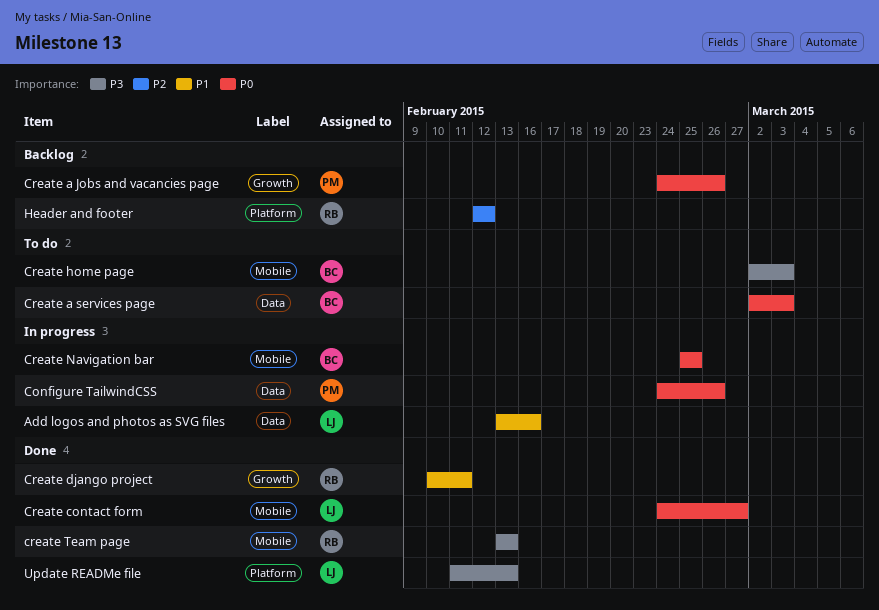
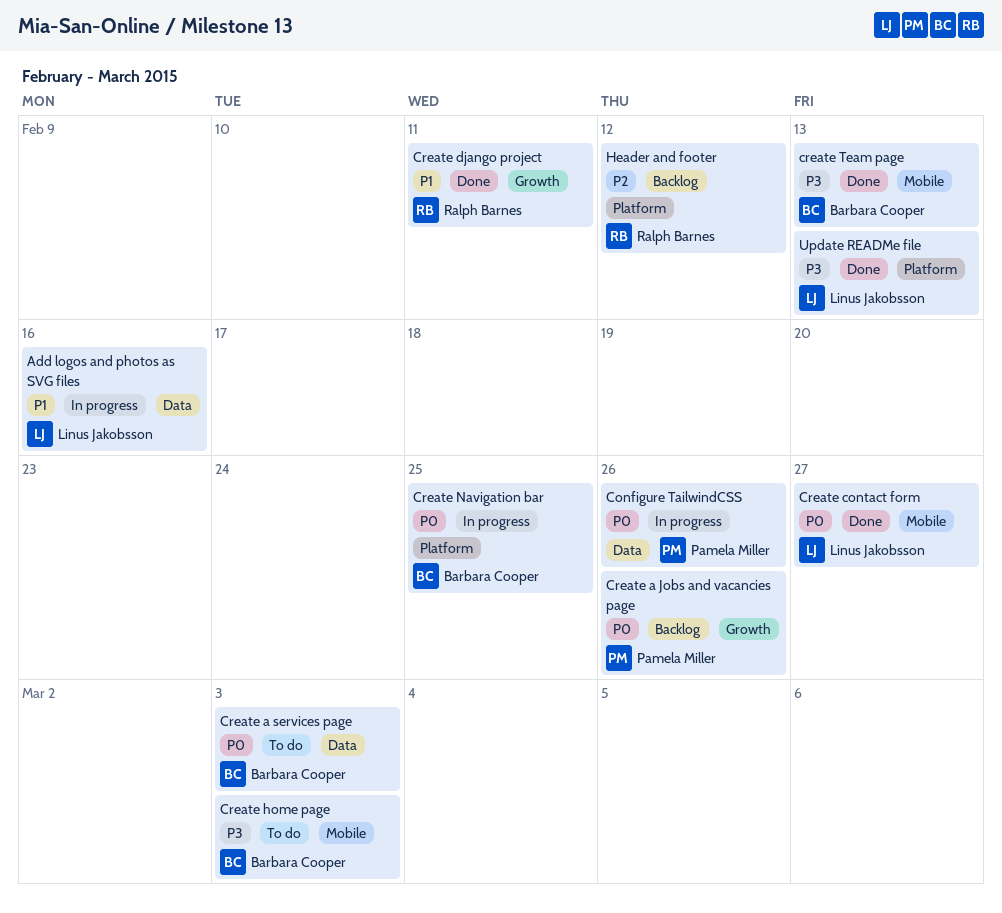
Create Navigation bar, label: Mobile -> Platform
create Team page, owner: Ralph Barnes -> Barbara Cooper

